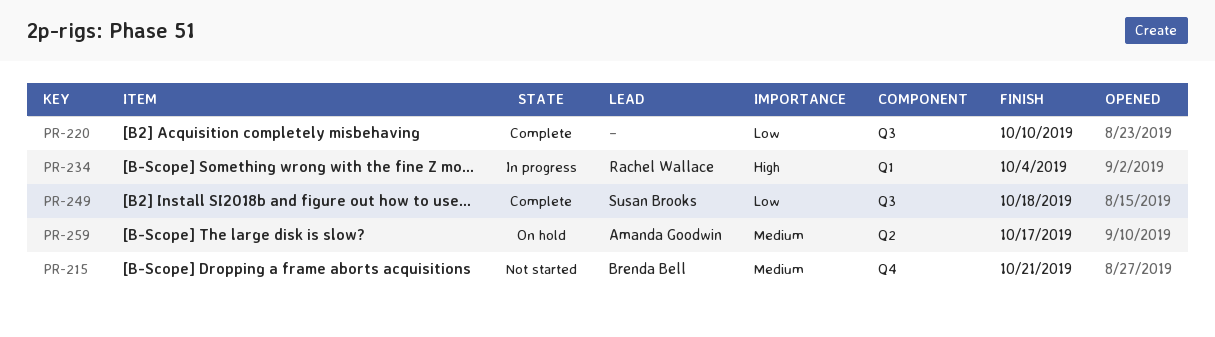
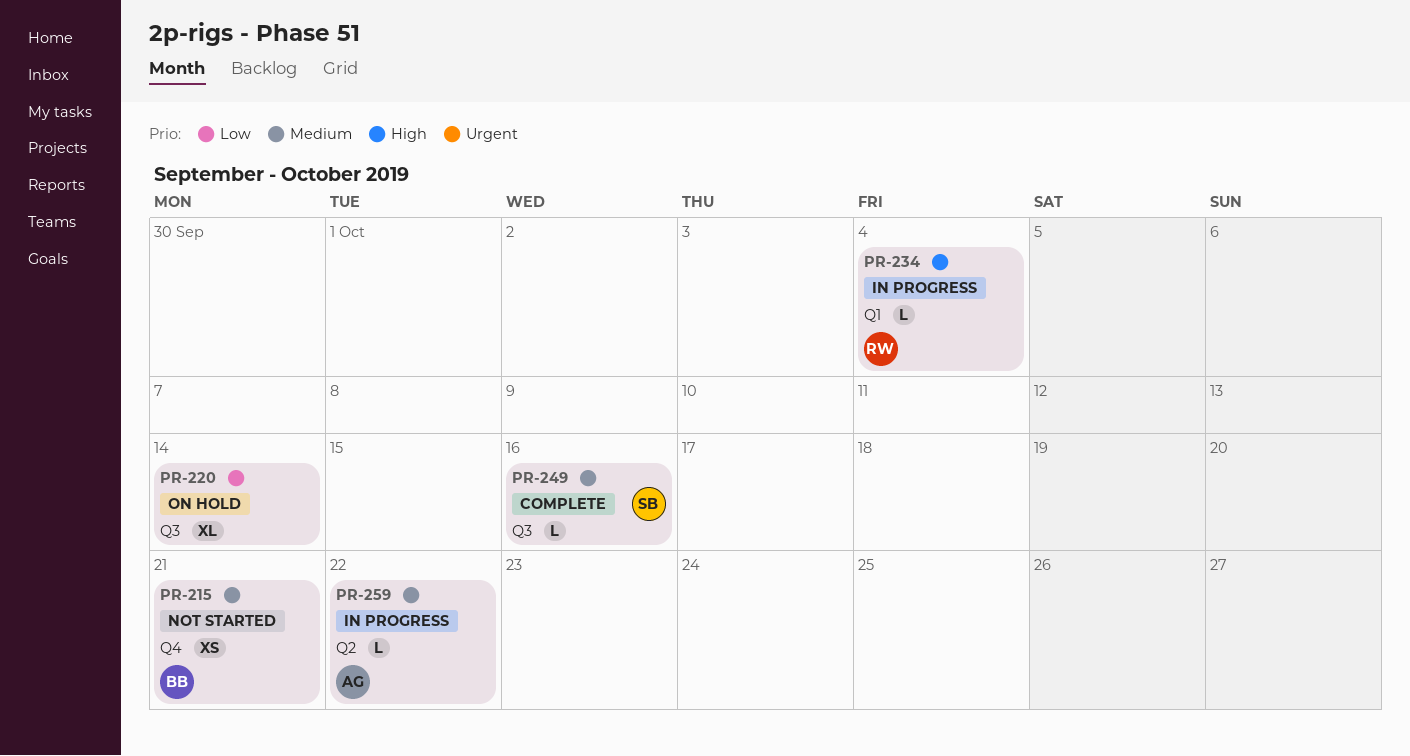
PR-220, status: Complete -> On hold
PR-220, due: Oct 10 -> Oct 14
PR-249, priority: Low -> Medium
PR-249, due: Oct 18 -> Oct 16
PR-259, status: On hold -> In progress
PR-259, due: Oct 17 -> Oct 22

